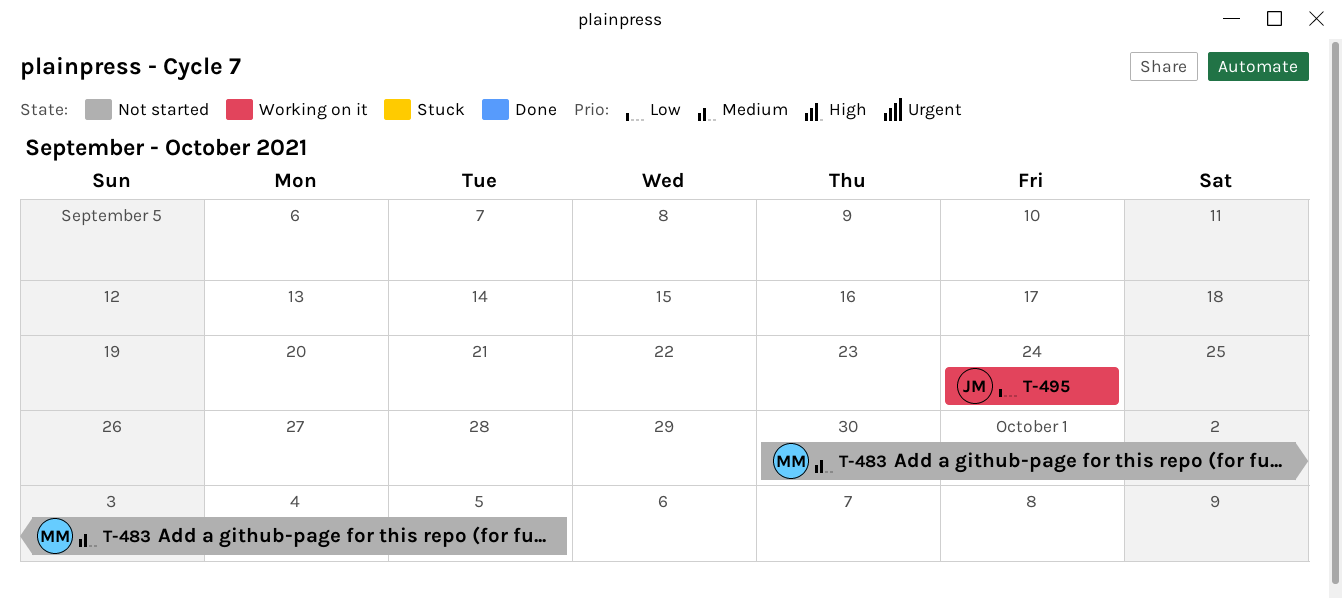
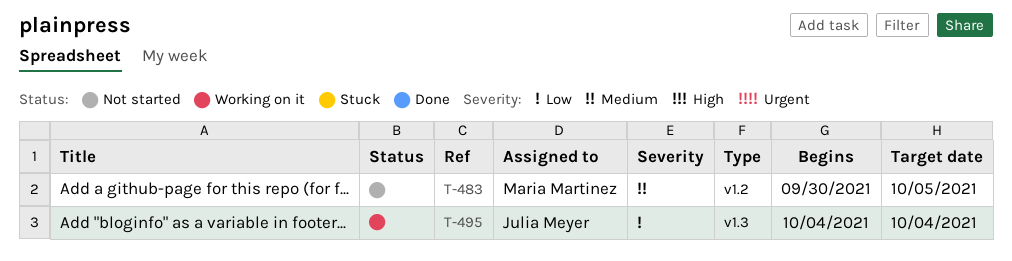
T-495, start: Sep 24 -> Oct 4
T-495, due: Sep 24 -> Oct 4

